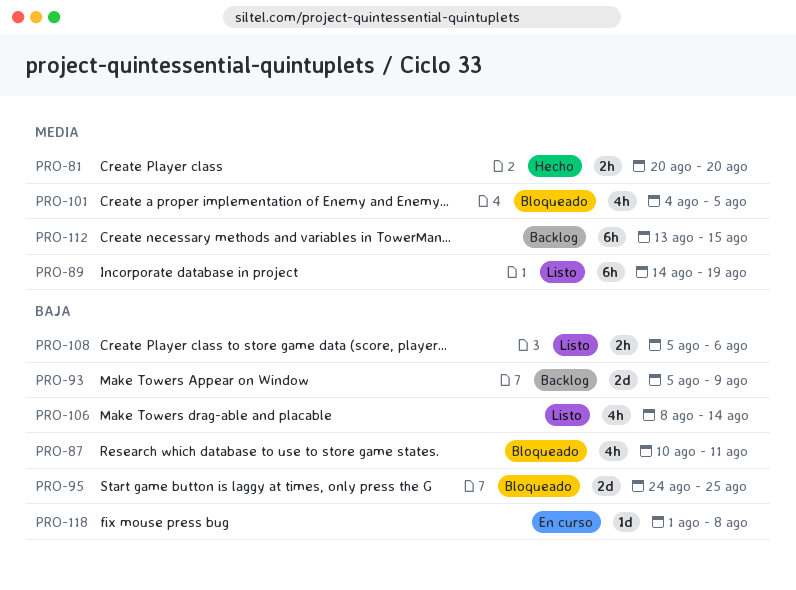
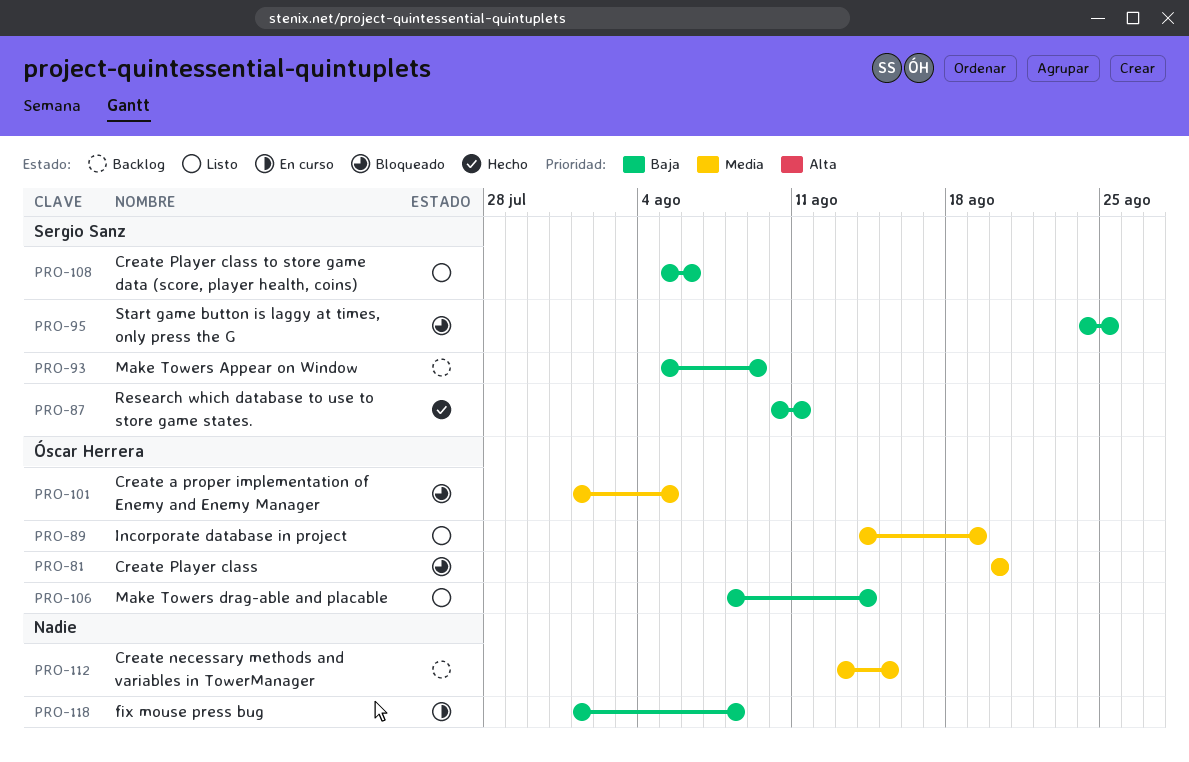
PRO-81, status: Hecho -> Bloqueado
PRO-87, status: Bloqueado -> Hecho
PRO-101, start: Aug 4 -> Aug 1

